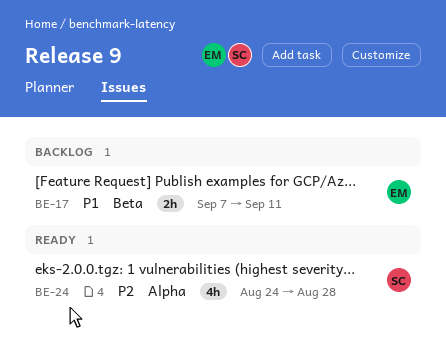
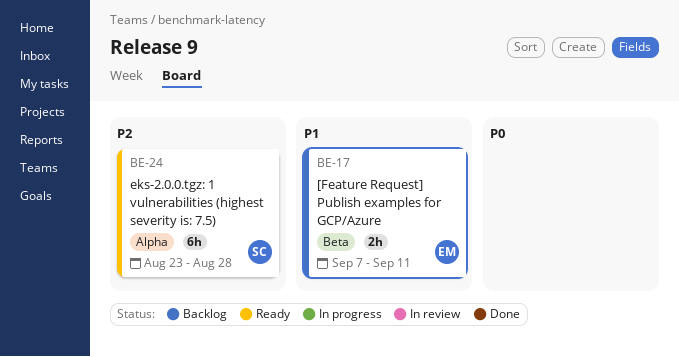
BE-24, estimate: 4h -> 6h
BE-24, start: Aug 24 -> Aug 23

